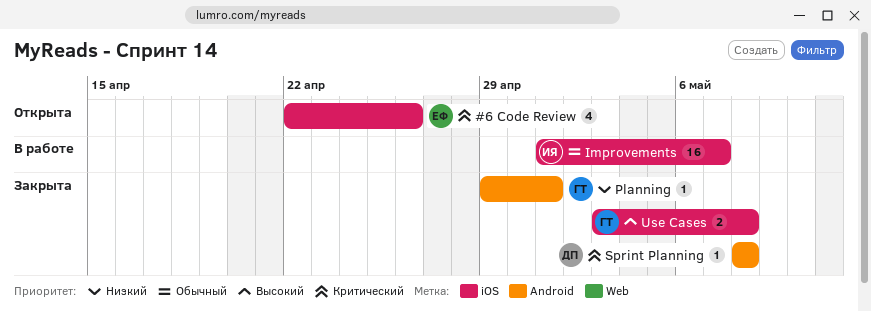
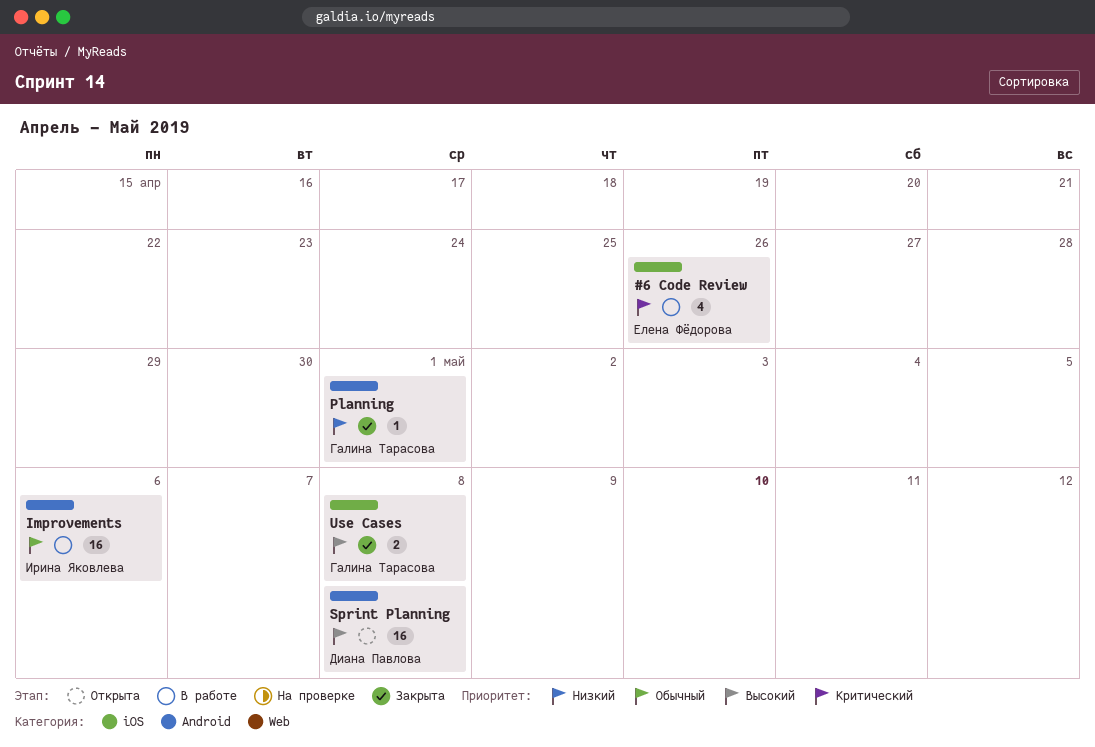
#6 Code Review, status: Открыта -> В работе
Improvements, label: iOS -> Android
Improvements, due: May 7 -> May 6
Sprint Planning, status: Закрыта -> Открыта
Sprint Planning, priority: Критический -> Высокий
Sprint Planning, estimate: 1 -> 16

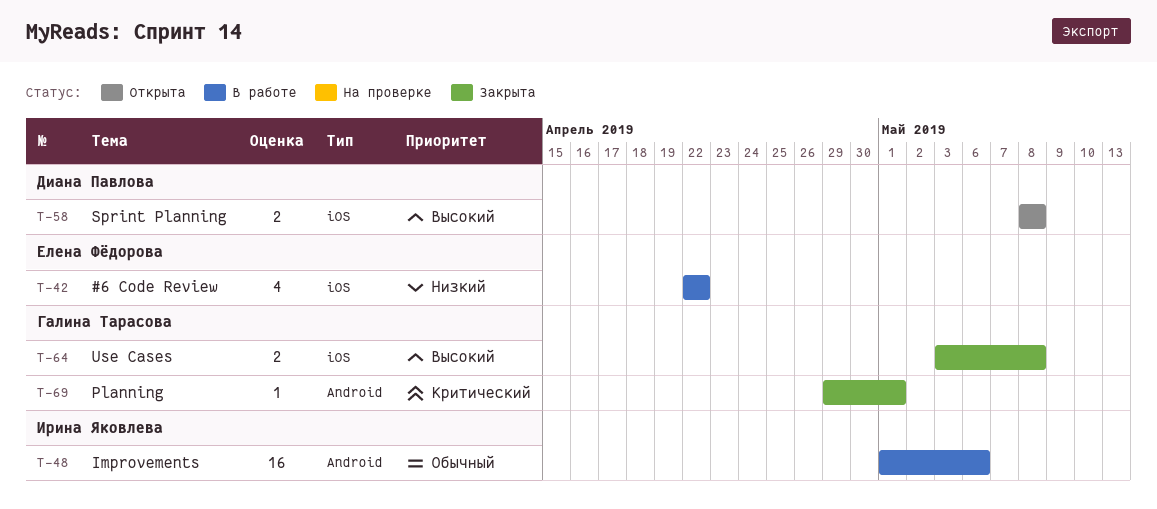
#6 Code Review, priority: Критический -> Низкий
#6 Code Review, due: Apr 26 -> Apr 22
Planning, priority: Низкий -> Критический
Sprint Planning, label: Android -> iOS
Sprint Planning, estimate: 16 -> 2

